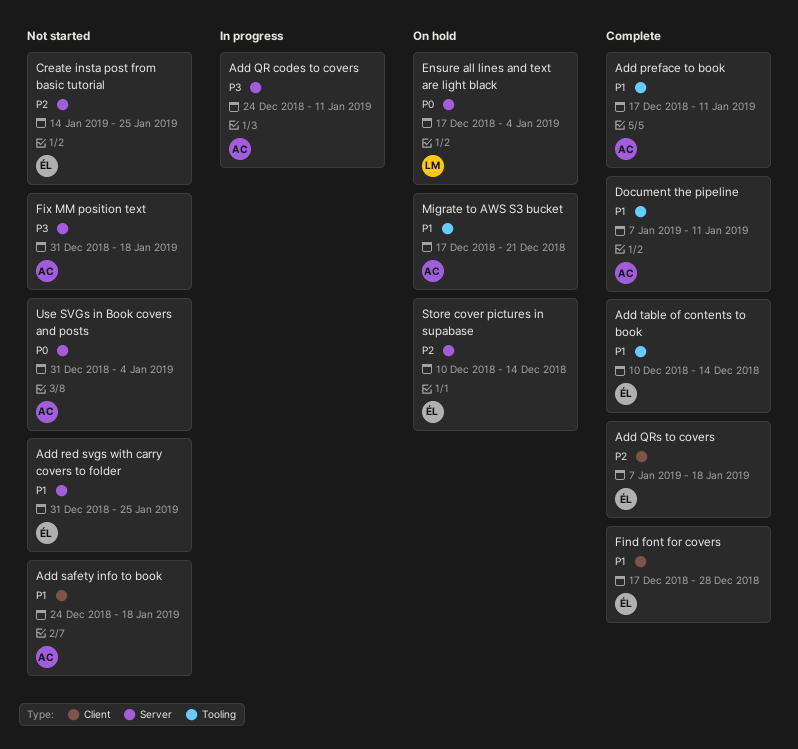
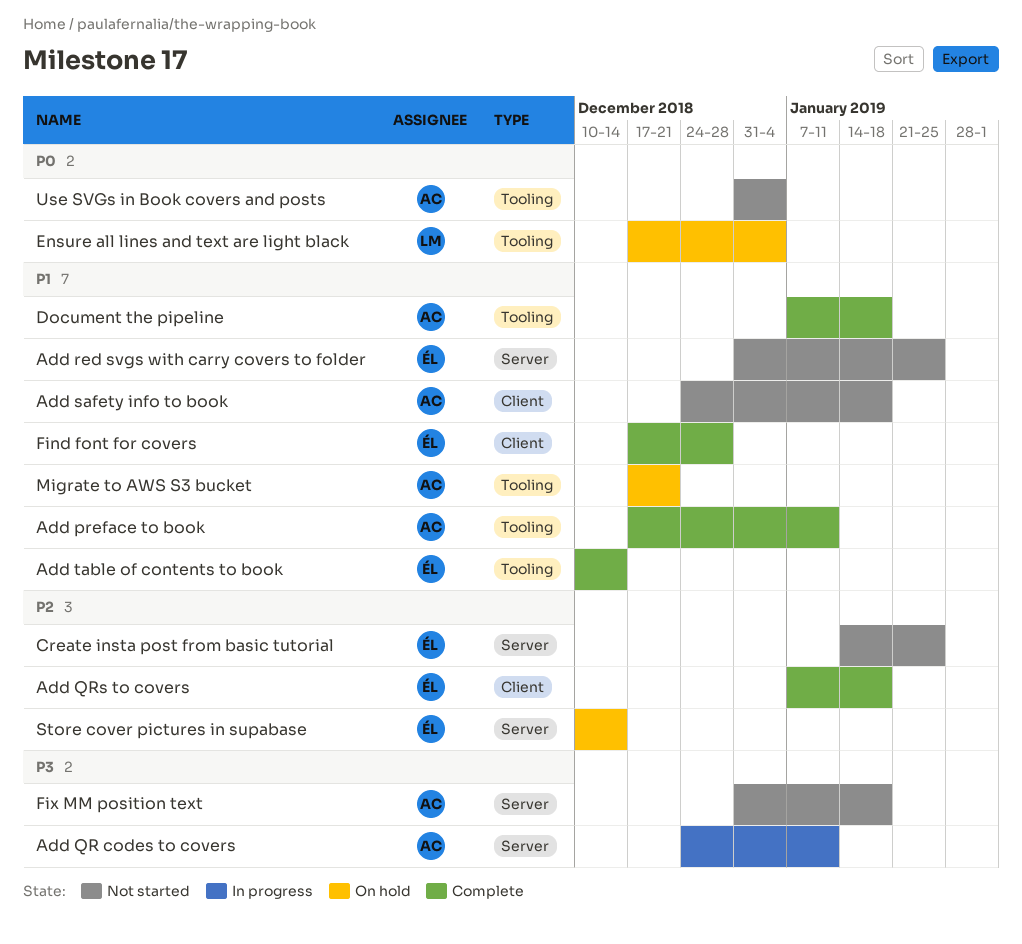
Document the pipeline, due: Jan 11 -> Jan 18
Ensure all lines and text are light black, label: Server -> Tooling
Use SVGs in Book covers and posts, label: Server -> Tooling

